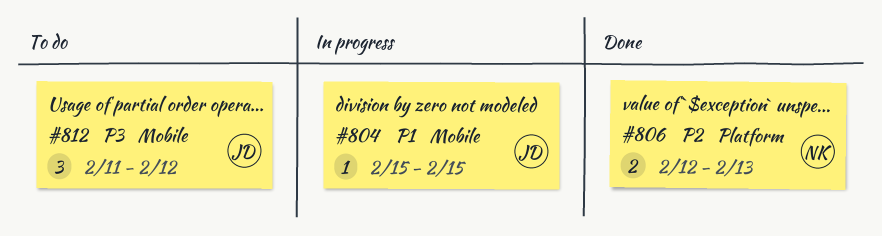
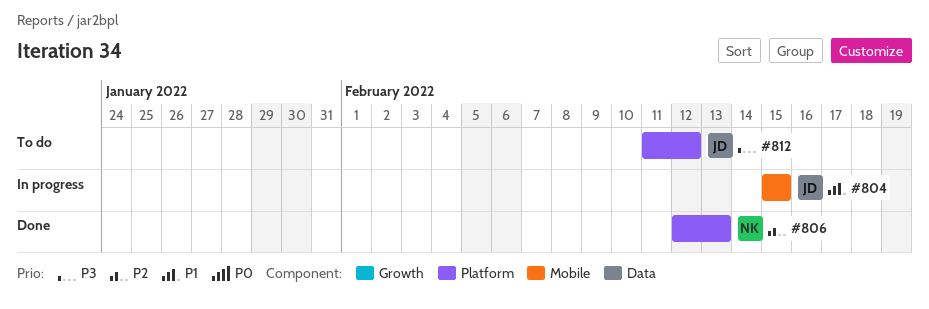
#812, label: Mobile -> Platform

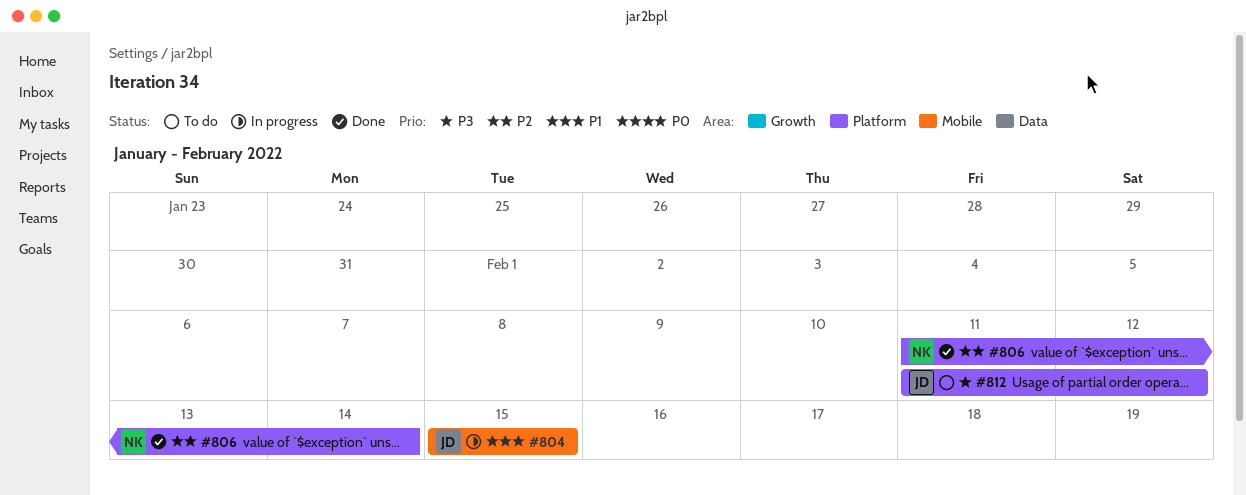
#806, start: Feb 12 -> Feb 11
#806, due: Feb 13 -> Feb 14

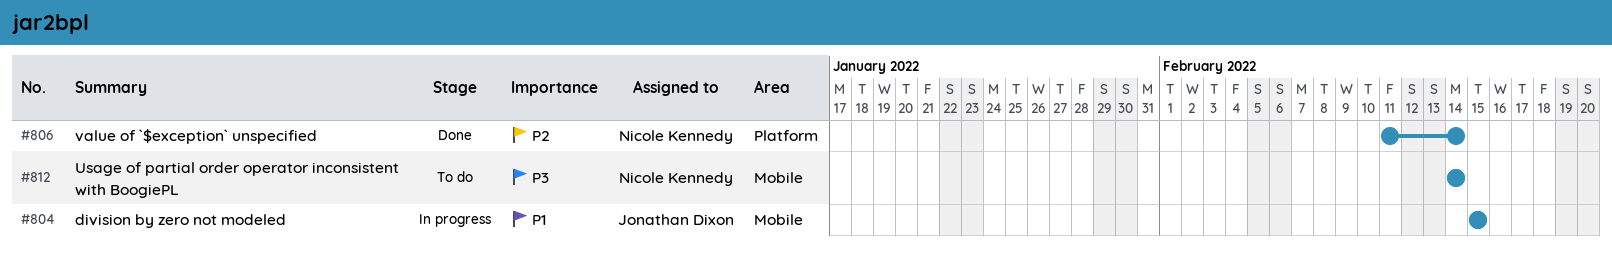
#812, owner: Jonathan Dixon -> Nicole Kennedy
#812, label: Platform -> Mobile
#812, start: Feb 11 -> Feb 14
#812, due: Feb 12 -> Feb 14

